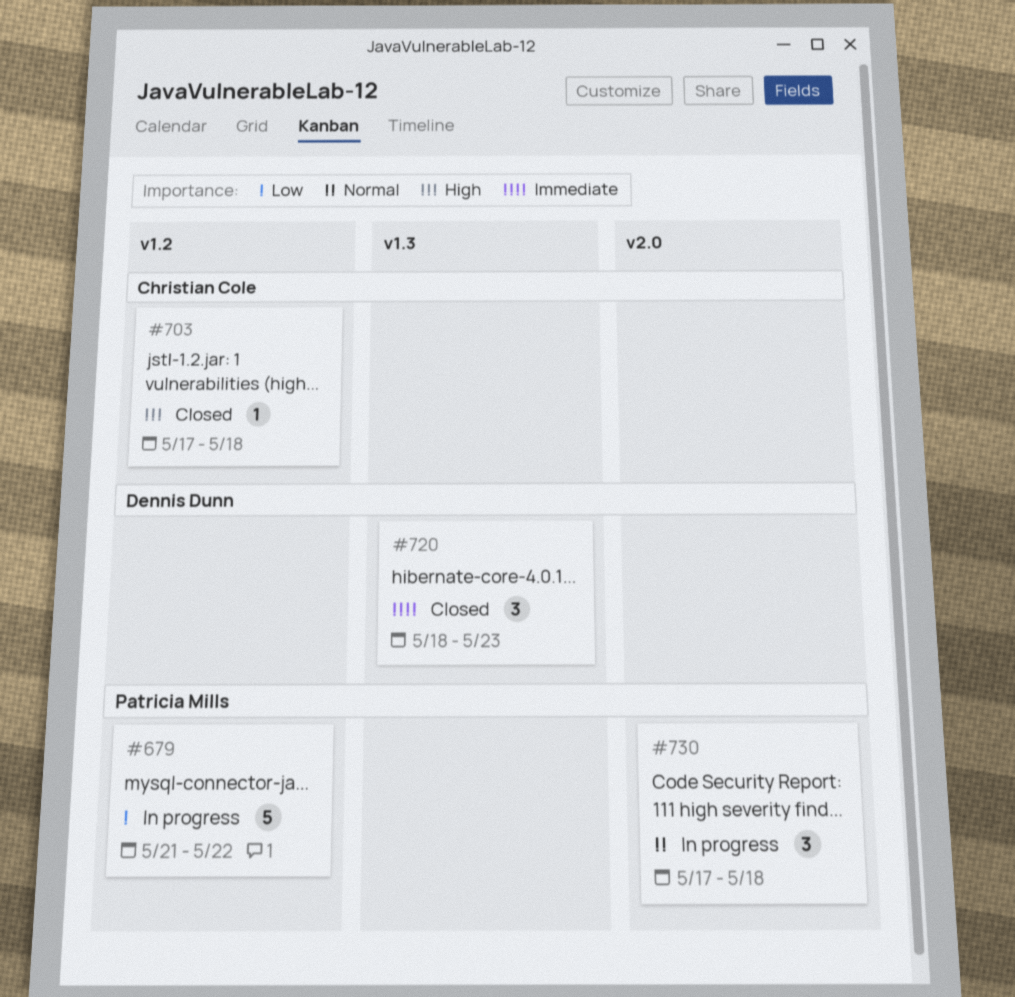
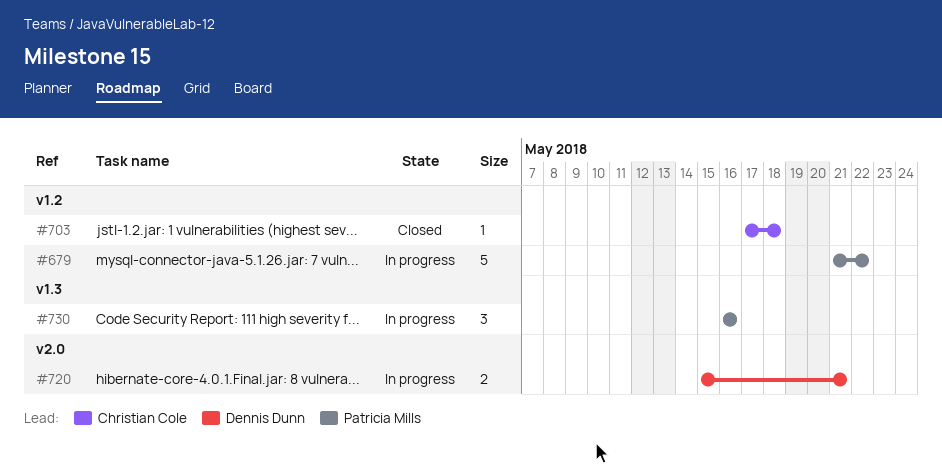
#720, status: Closed -> In progress
#720, label: v1.3 -> v2.0
#720, estimate: 3 -> 2
#720, start: May 18 -> May 15
#720, due: May 23 -> May 21
#730, label: v2.0 -> v1.3
#730, start: May 17 -> May 16
#730, due: May 18 -> May 16

